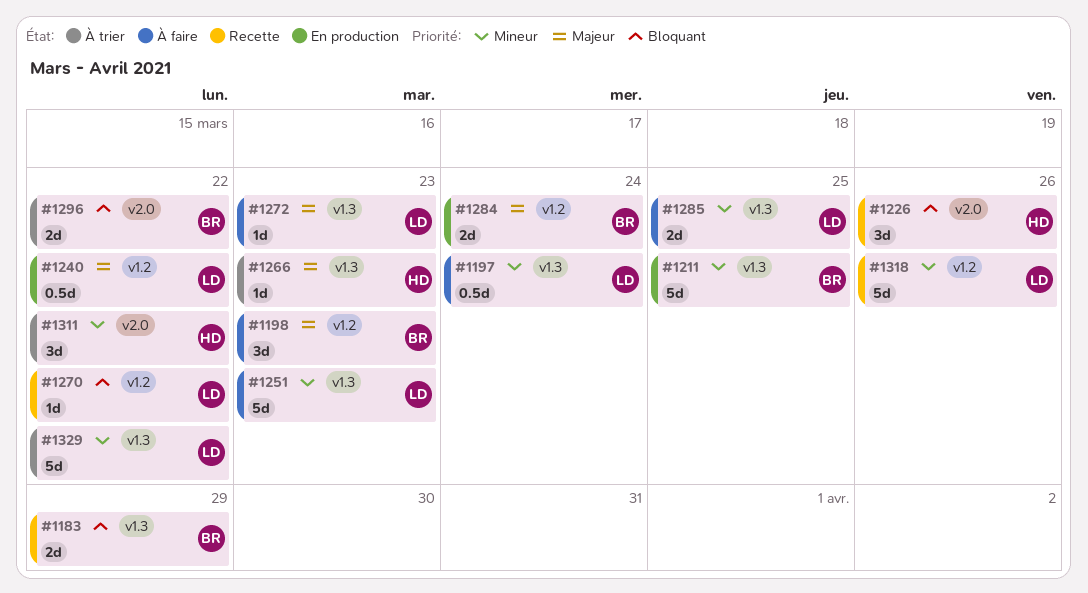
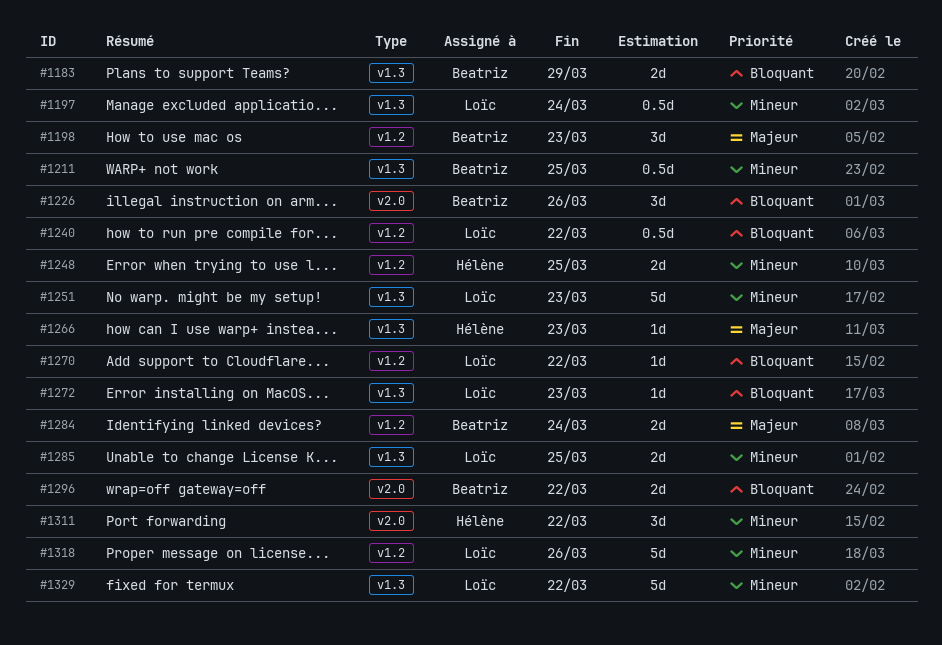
#1211, estimate: 5d -> 0.5d
#1226, owner: Hélène -> Beatriz
#1240, priority: Majeur -> Bloquant
#1248: none -> present
#1272, priority: Majeur -> Bloquant

